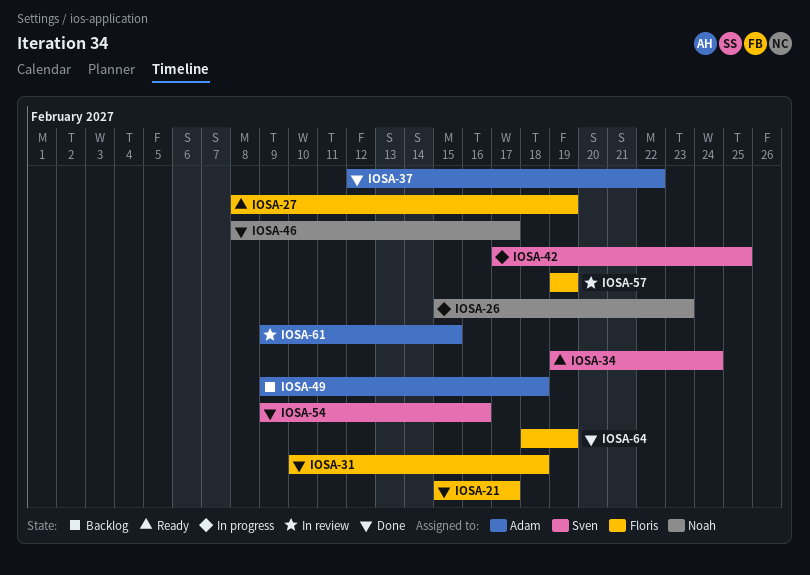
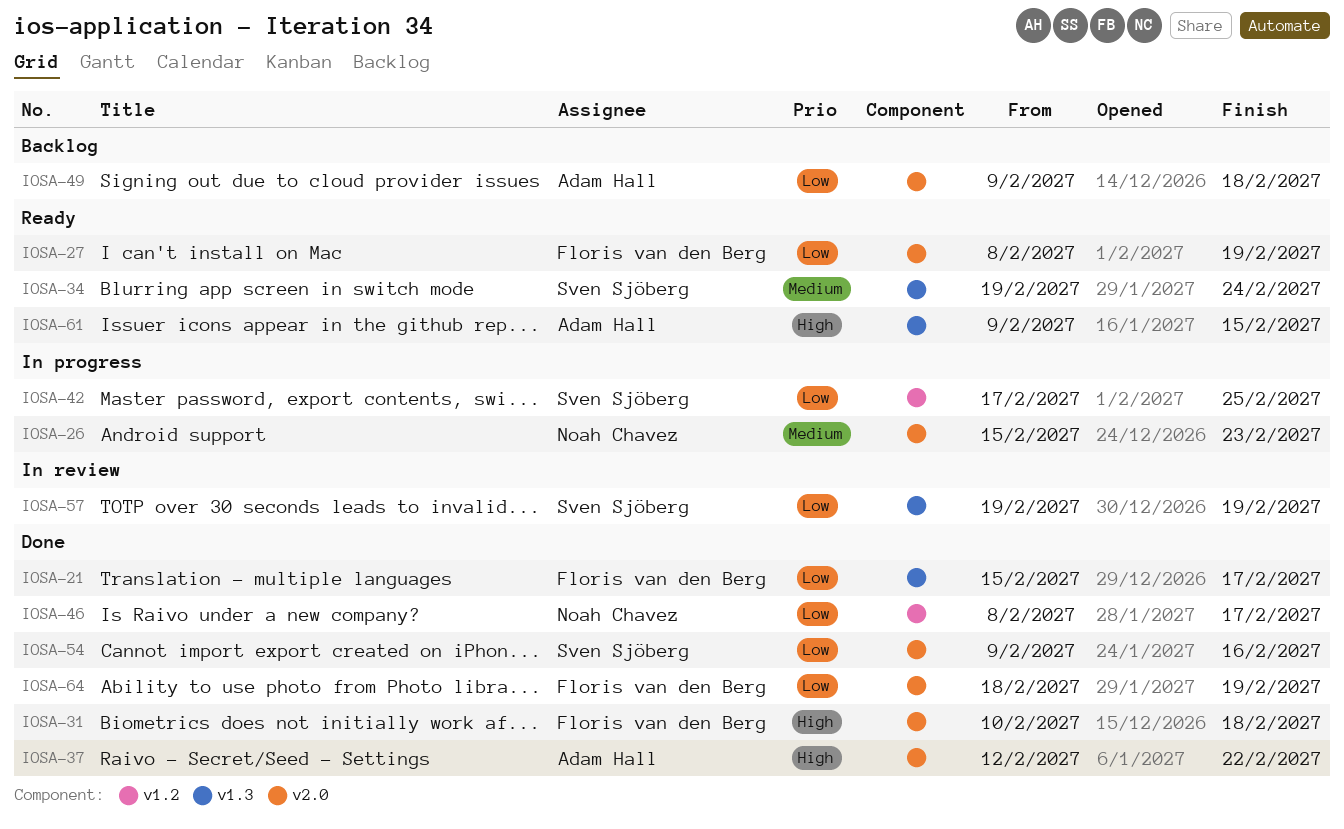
IOSA-57, owner: Floris van den Berg -> Sven Sjöberg
IOSA-61, status: In review -> Ready

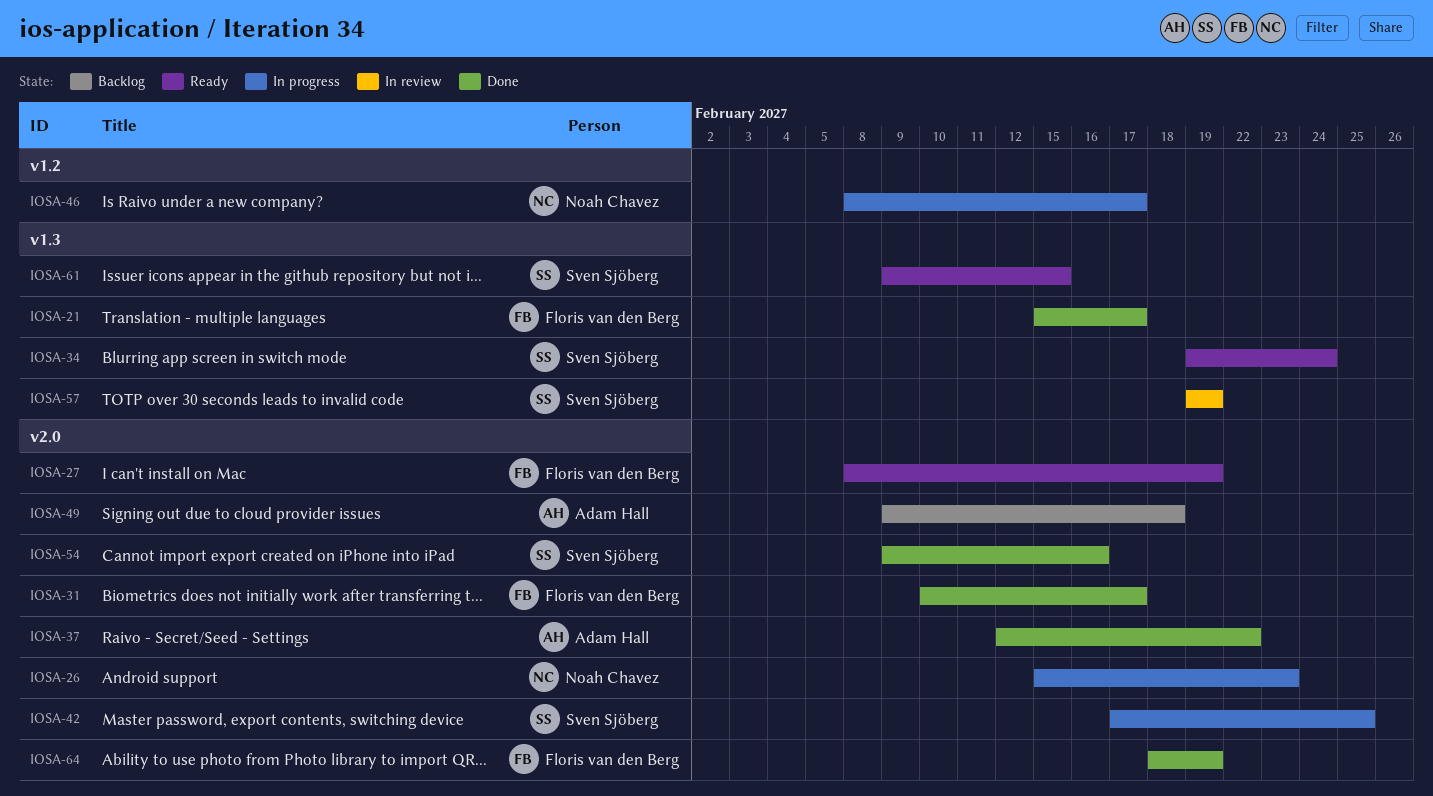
IOSA-31, due: Feb 18 -> Feb 17
IOSA-42, label: v1.2 -> v2.0
IOSA-46, status: Done -> In progress
IOSA-61, owner: Adam Hall -> Sven Sjöberg

